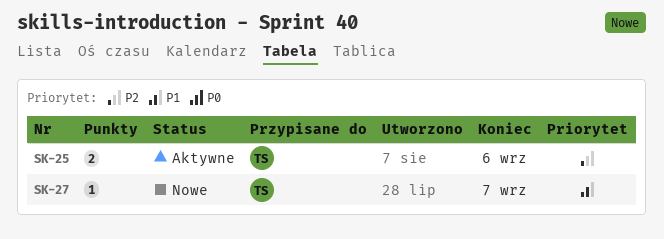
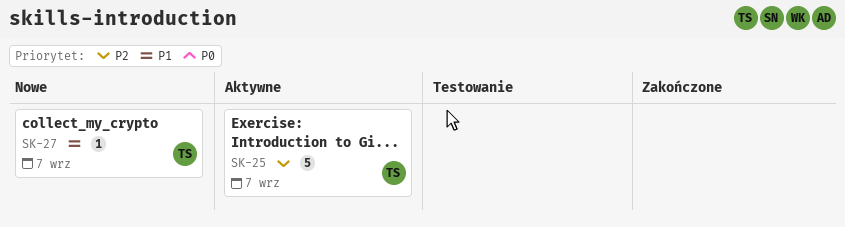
SK-25, estimate: 2 -> 5
SK-25, due: Sep 6 -> Sep 7

